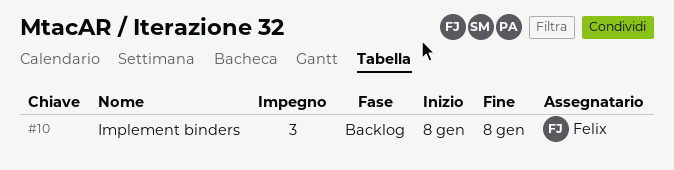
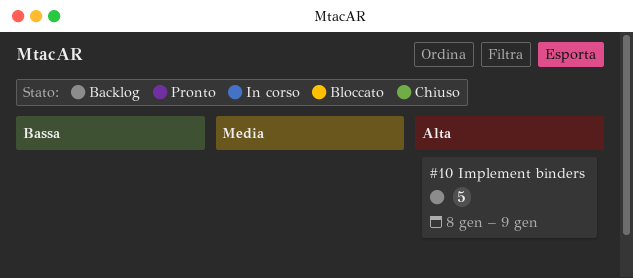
#10, estimate: 3 -> 5
#10, due: Jan 8 -> Jan 9

